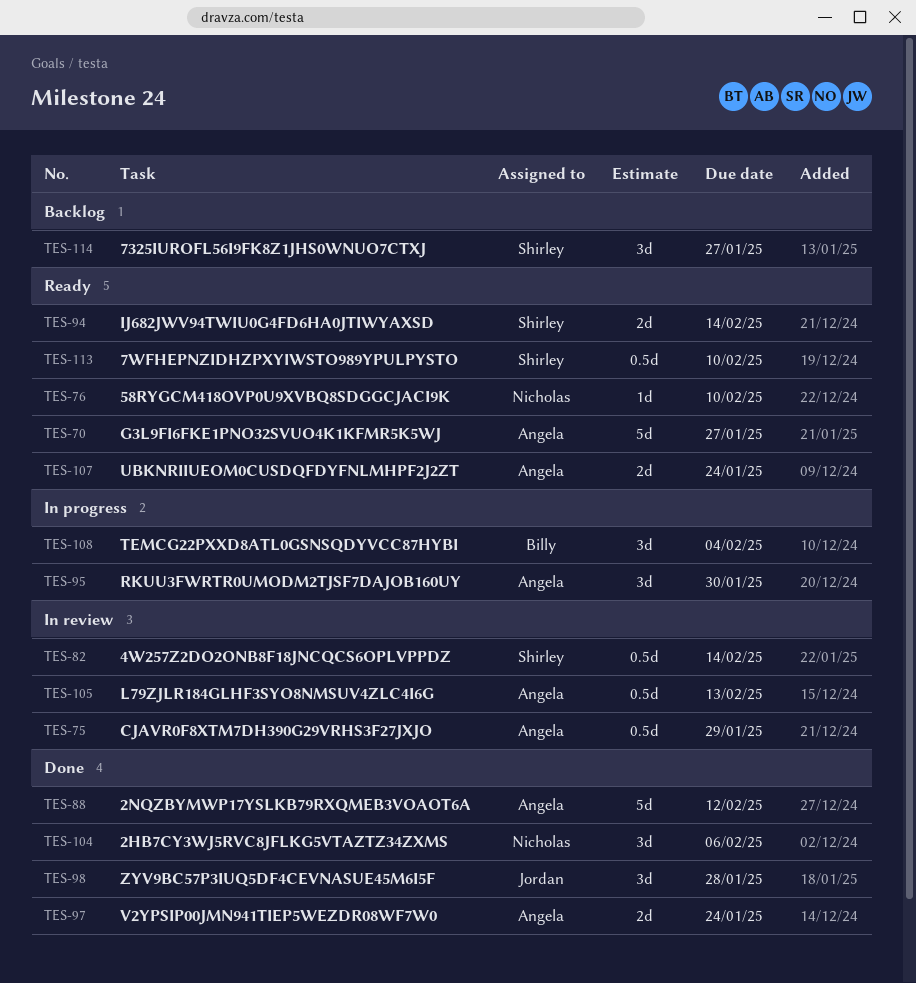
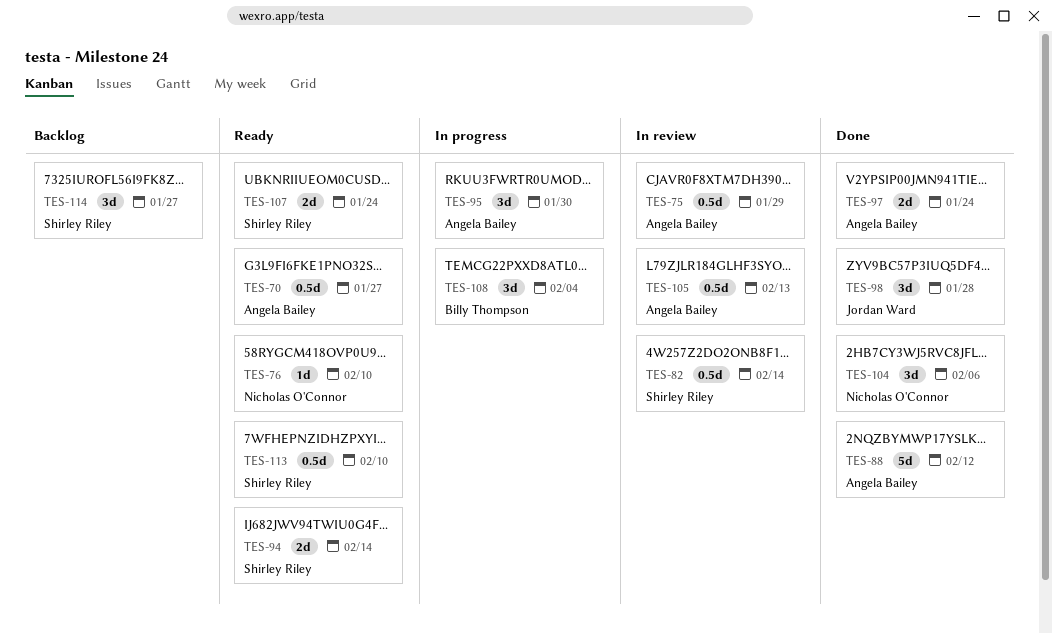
TES-70, estimate: 5d -> 0.5d
TES-107, owner: Angela Bailey -> Shirley Riley

